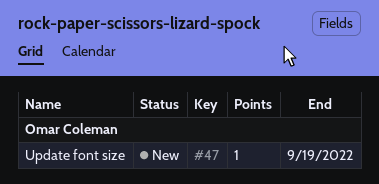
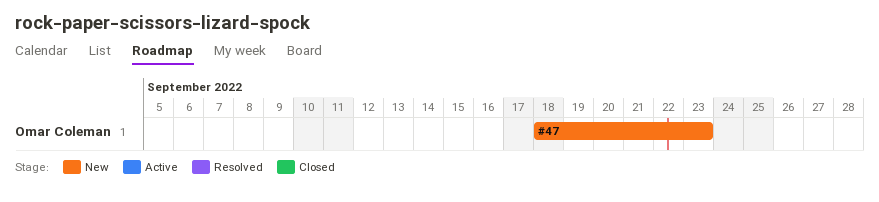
#47, due: Sep 19 -> Sep 23

